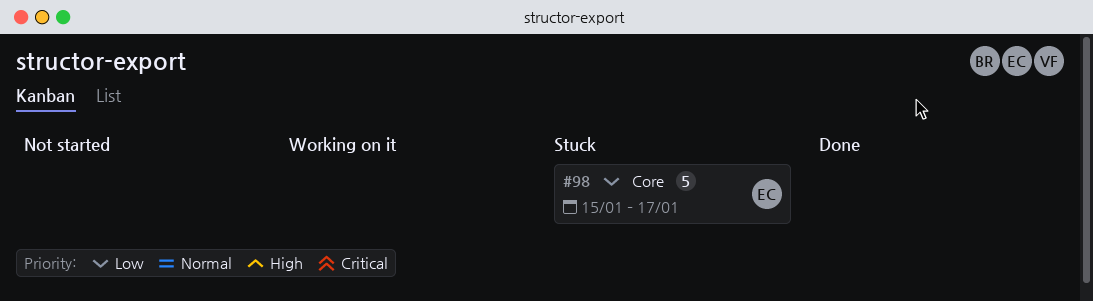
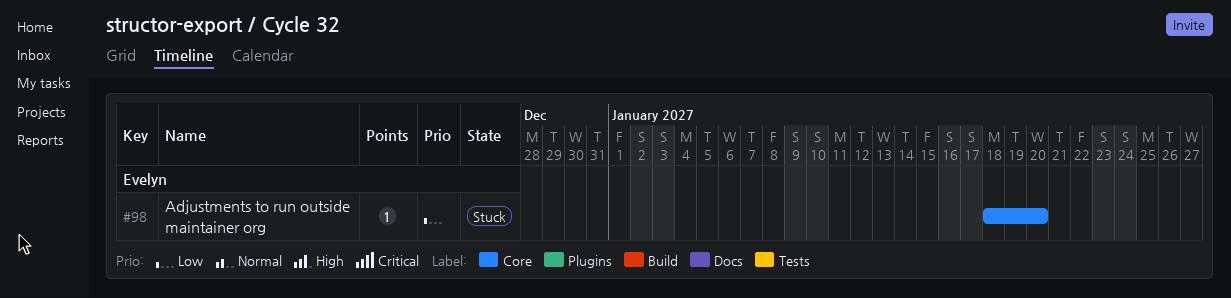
#98, estimate: 5 -> 1
#98, start: Jan 15 -> Jan 18
#98, due: Jan 17 -> Jan 20

